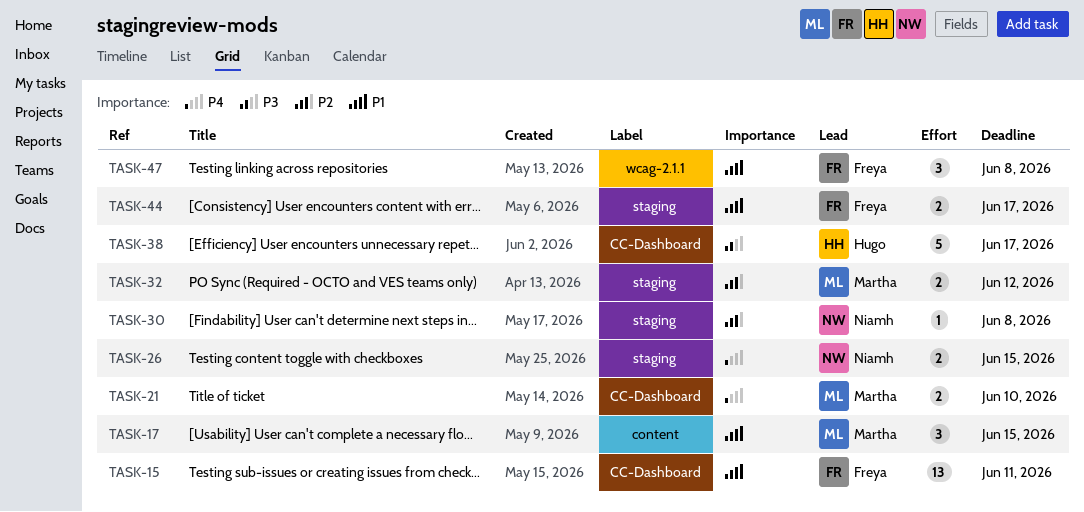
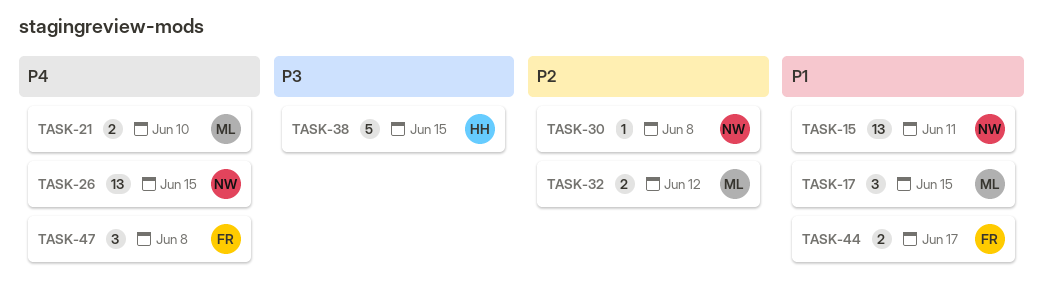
TASK-15, owner: Freya -> Niamh
TASK-26, estimate: 2 -> 13
TASK-38, due: Jun 17 -> Jun 15
TASK-47, priority: P1 -> P4

